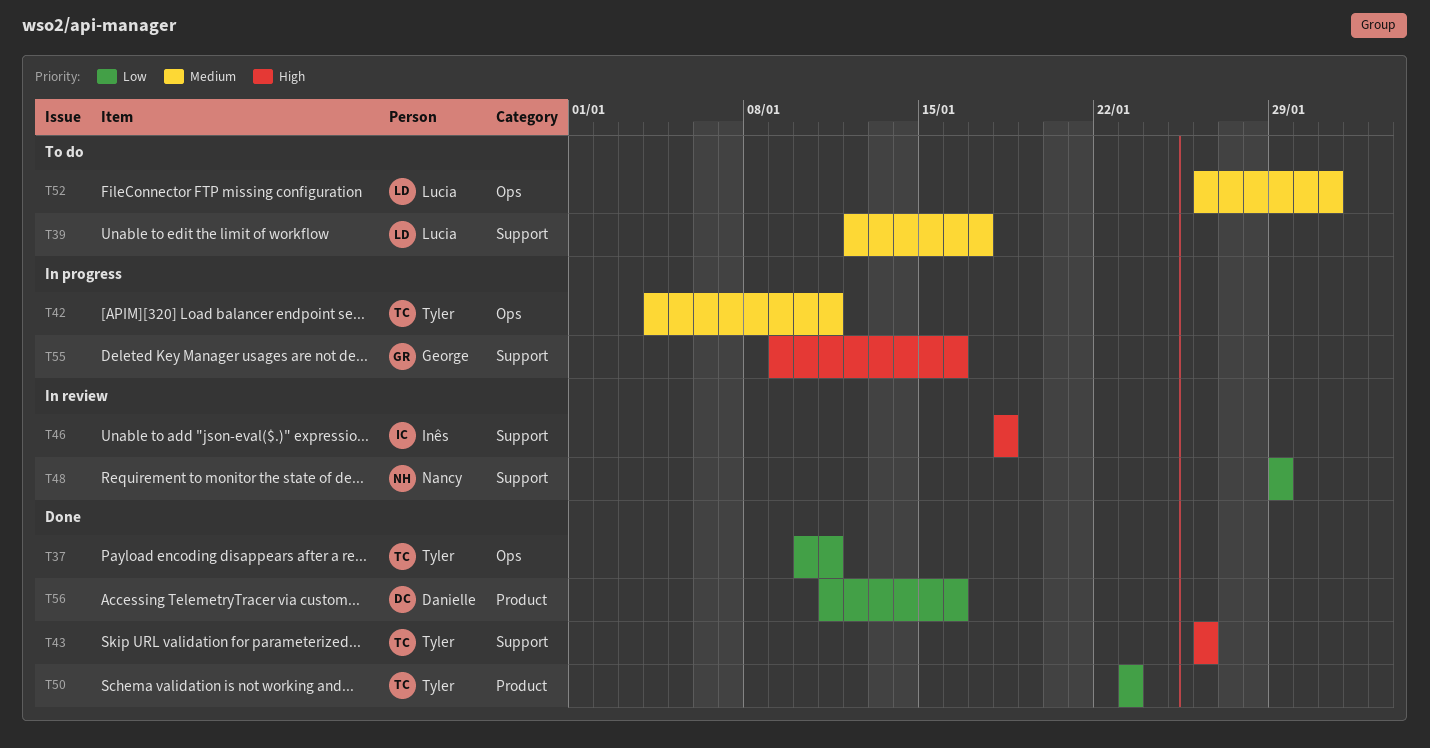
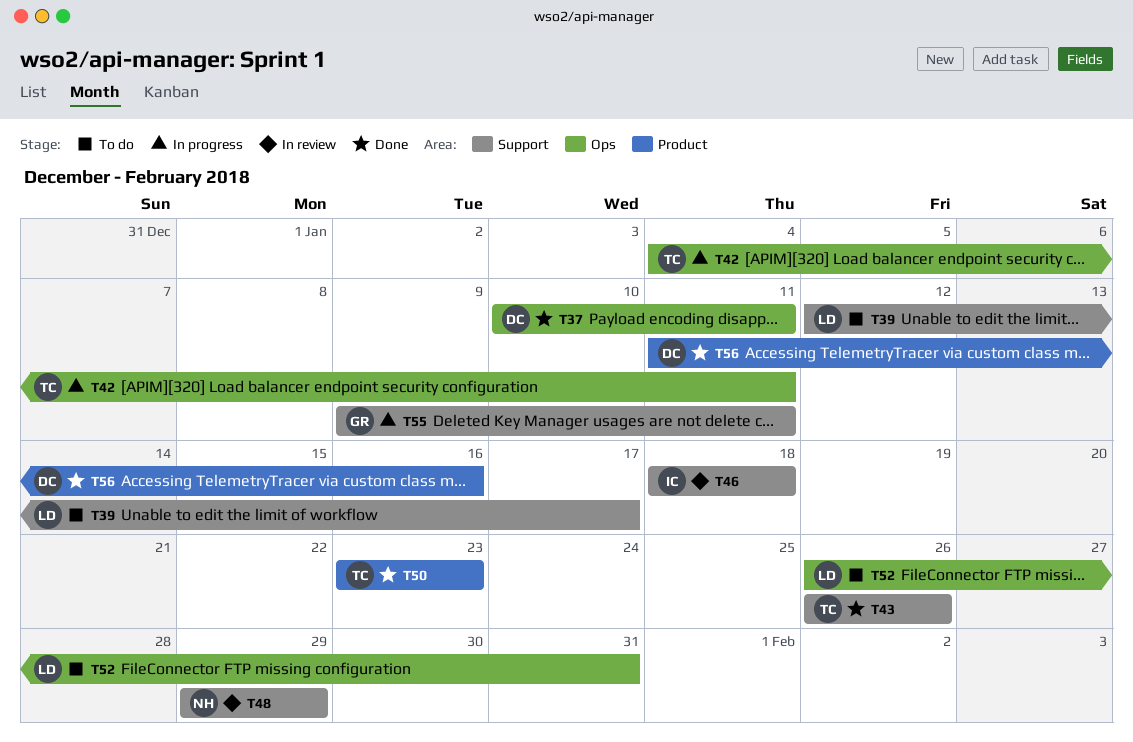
T37, owner: Tyler -> Danielle
T55, due: Jan 16 -> Jan 11

